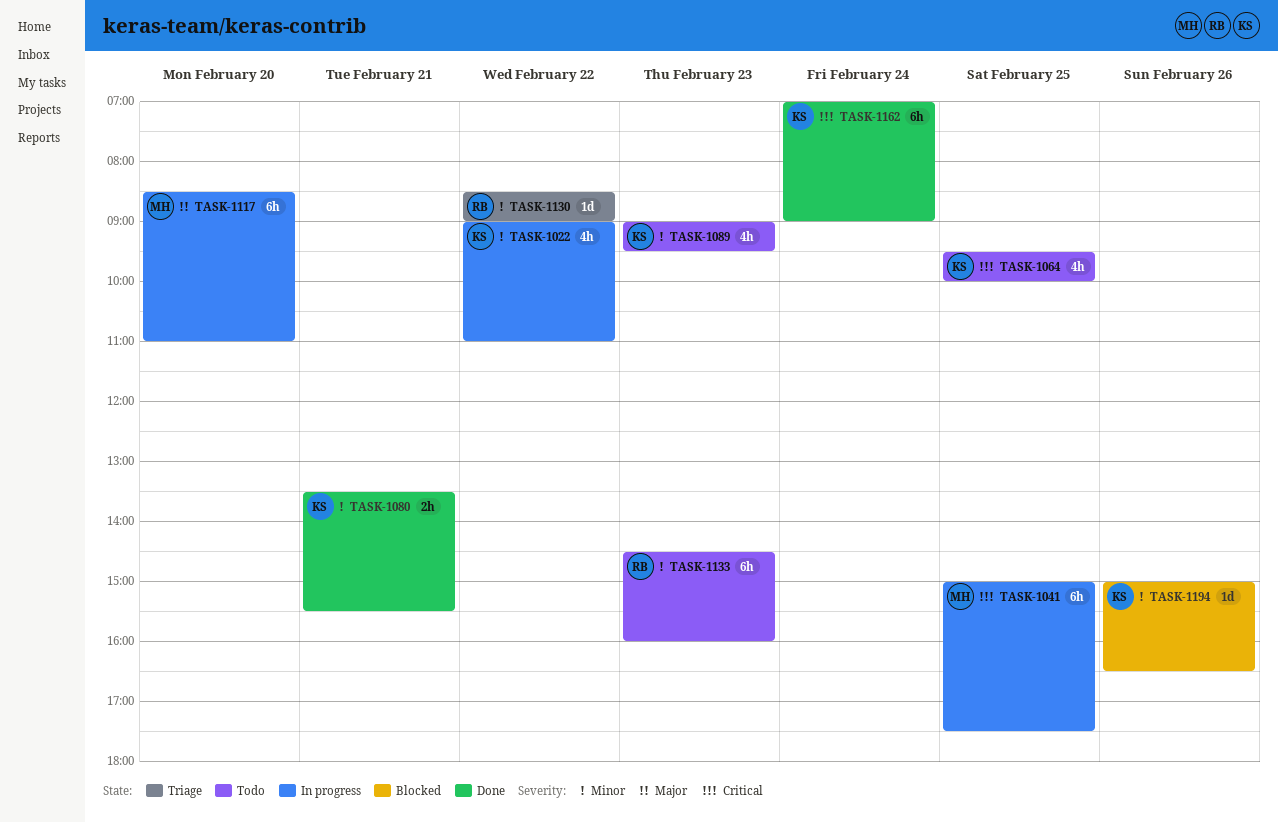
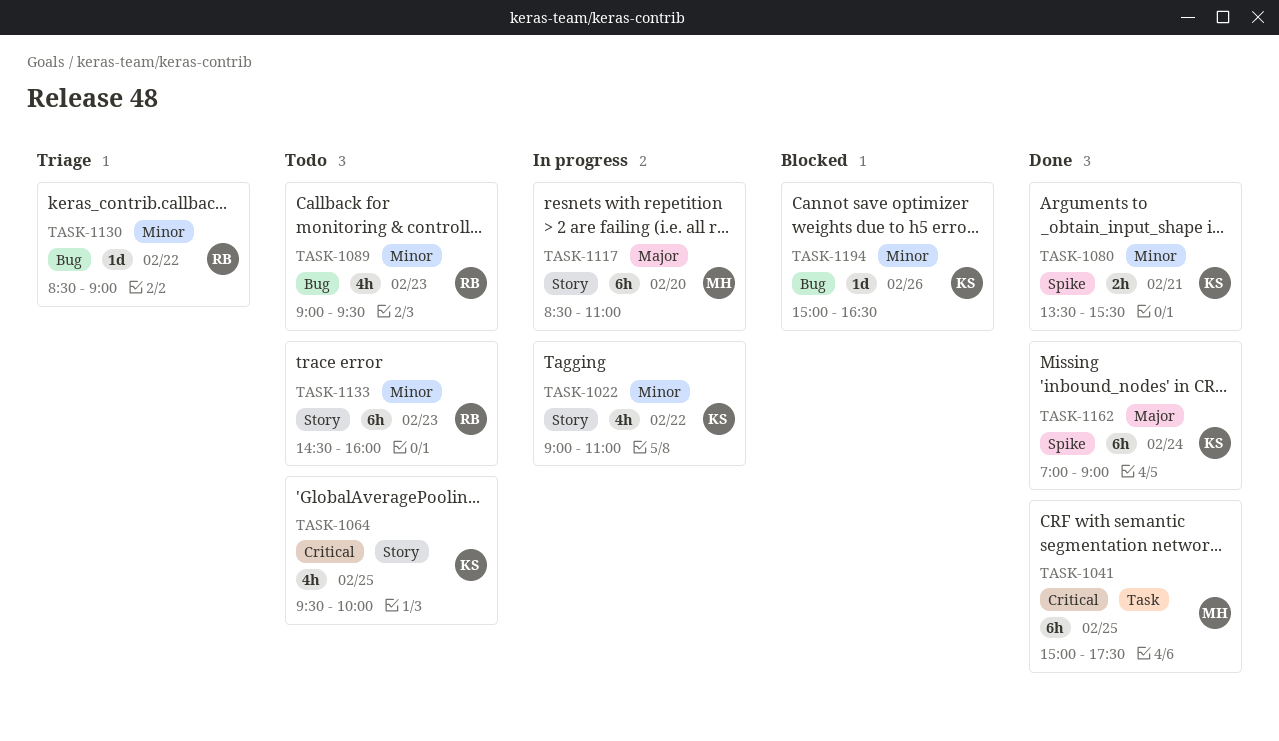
TASK-1041, status: In progress -> Done
TASK-1089, owner: KS -> RB
TASK-1162, priority: Critical -> Major

